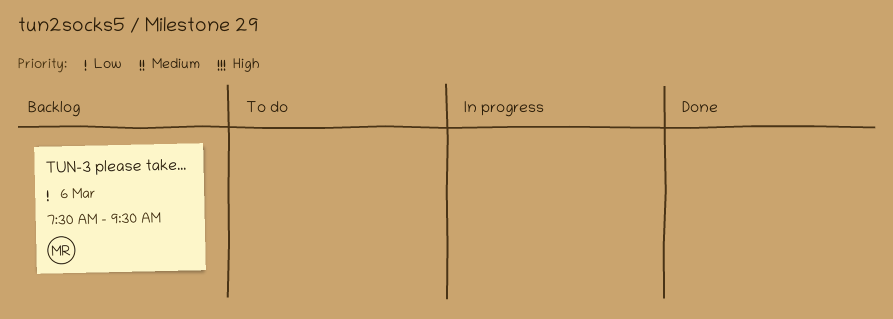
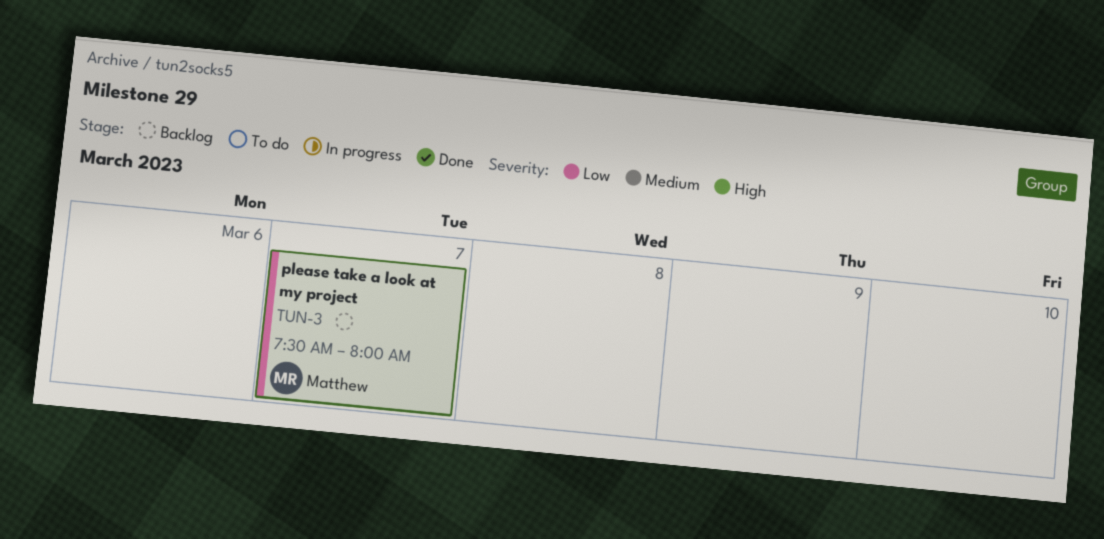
TUN-3, day: Mar 6 -> Mar 7
TUN-3, ends: 09:30 -> 08:00

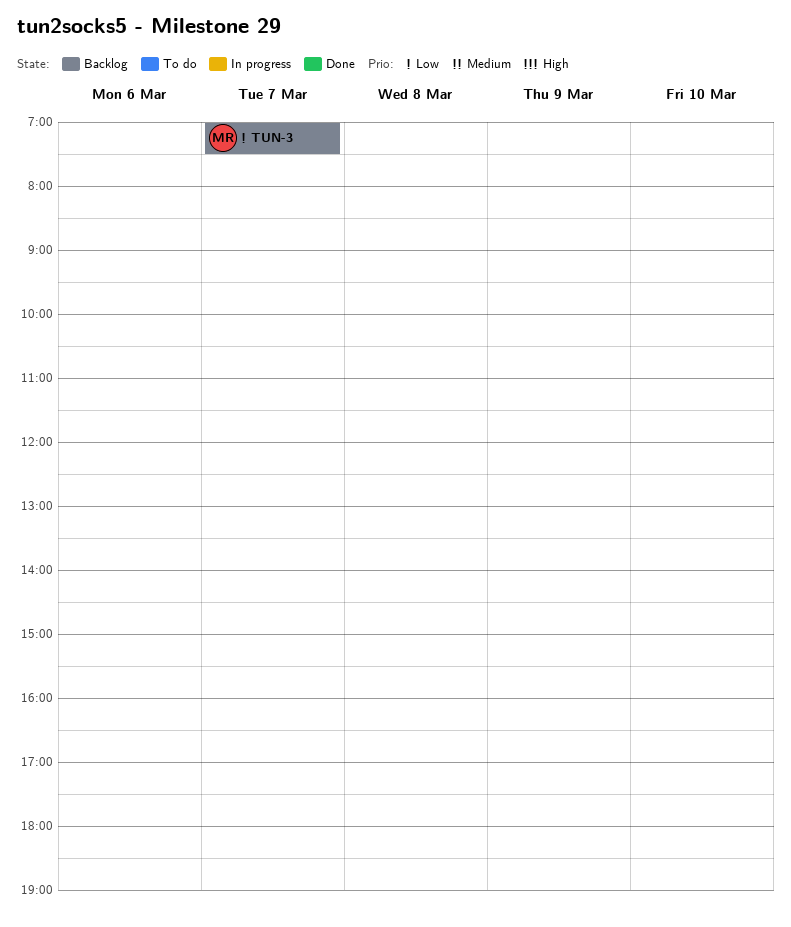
TUN-3, begins: 07:30 -> 07:00
TUN-3, ends: 08:00 -> 07:30

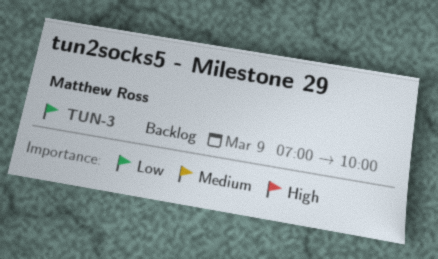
TUN-3, day: Mar 7 -> Mar 9
TUN-3, ends: 07:30 -> 10:00

